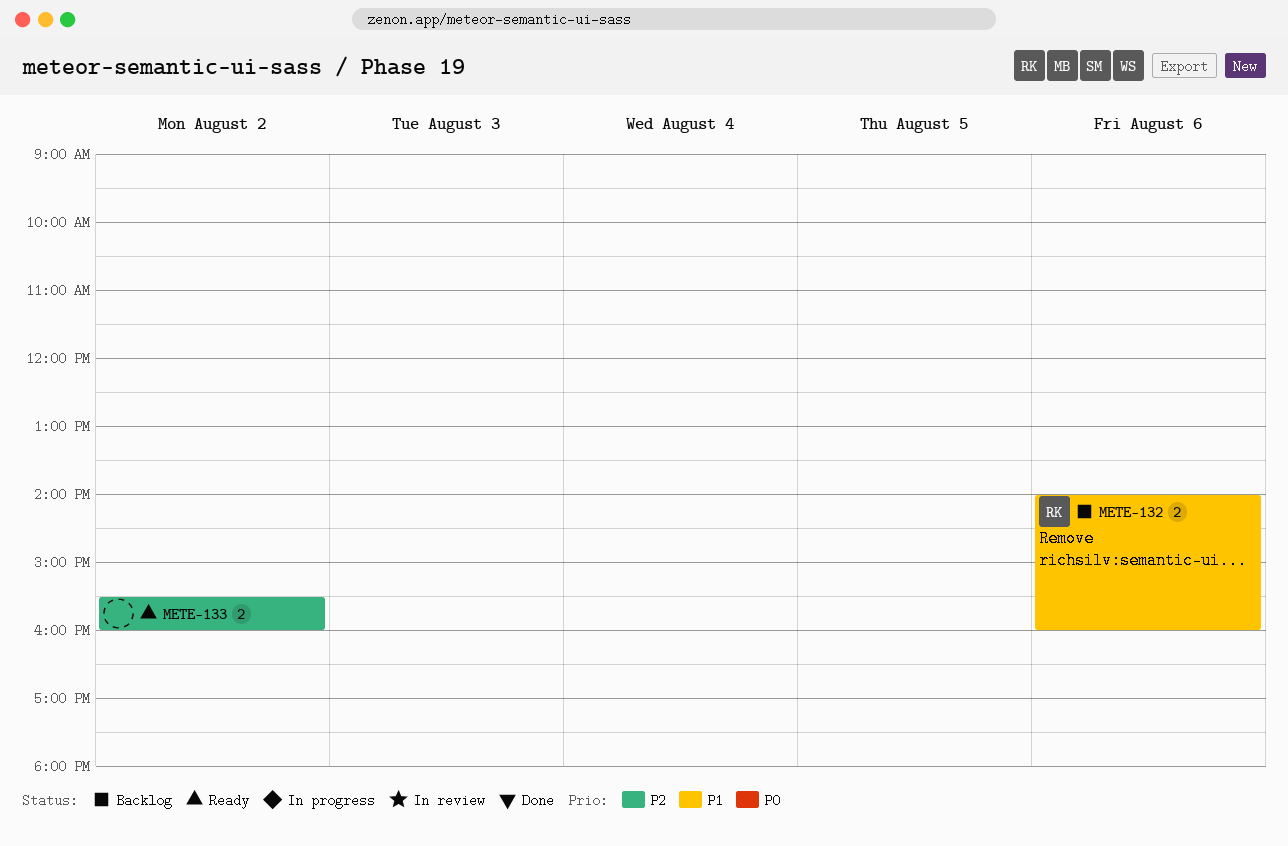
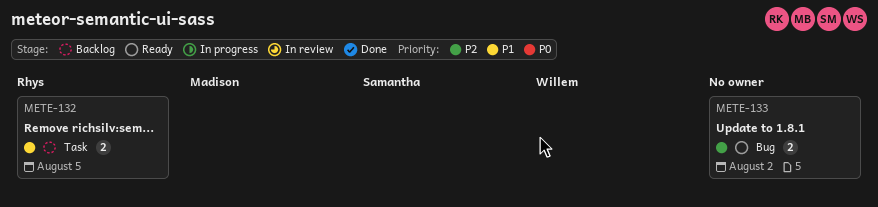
METE-132, day: Aug 6 -> Aug 5

